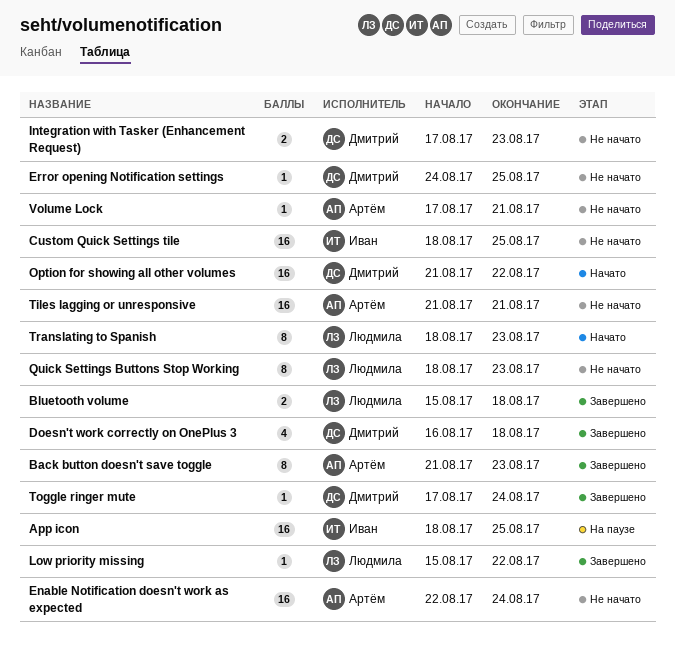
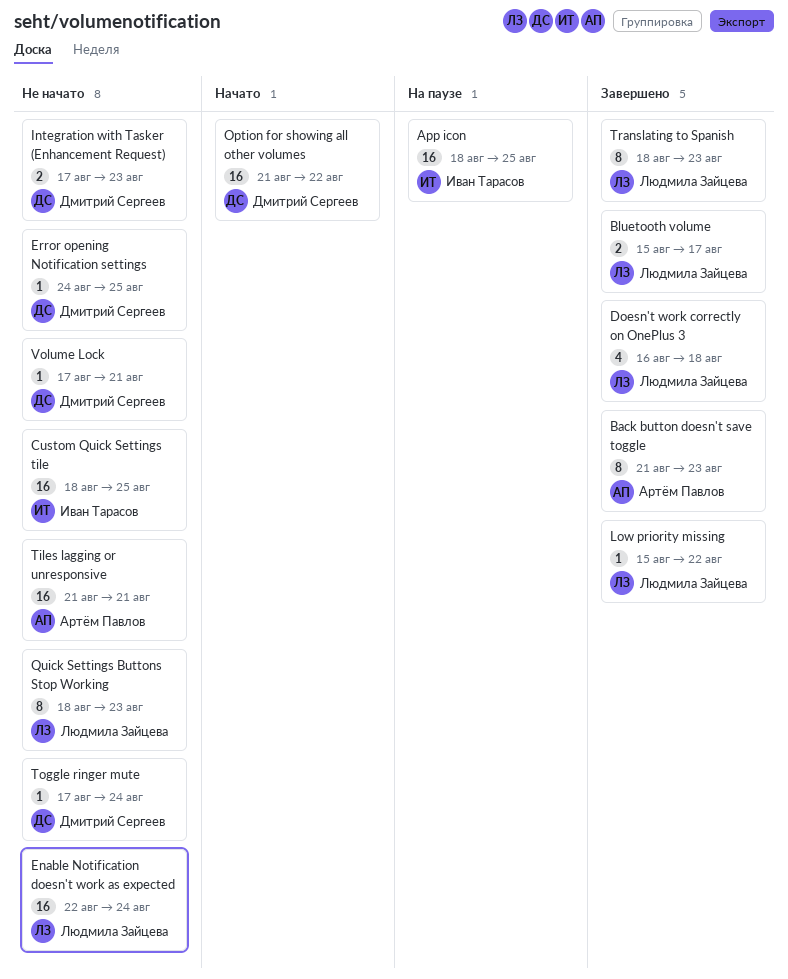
Bluetooth volume, due: Aug 18 -> Aug 17
Doesn't work correctly on OnePlus 3, owner: Дмитрий Сергеев -> Людмила Зайцева
Enable Notification doesn't work as expected, owner: Артём Павлов -> Людмила Зайцева
Toggle ringer mute, status: Завершено -> Не начато
Translating to Spanish, status: Начато -> Завершено
Volume Lock, owner: Артём Павлов -> Дмитрий Сергеев

